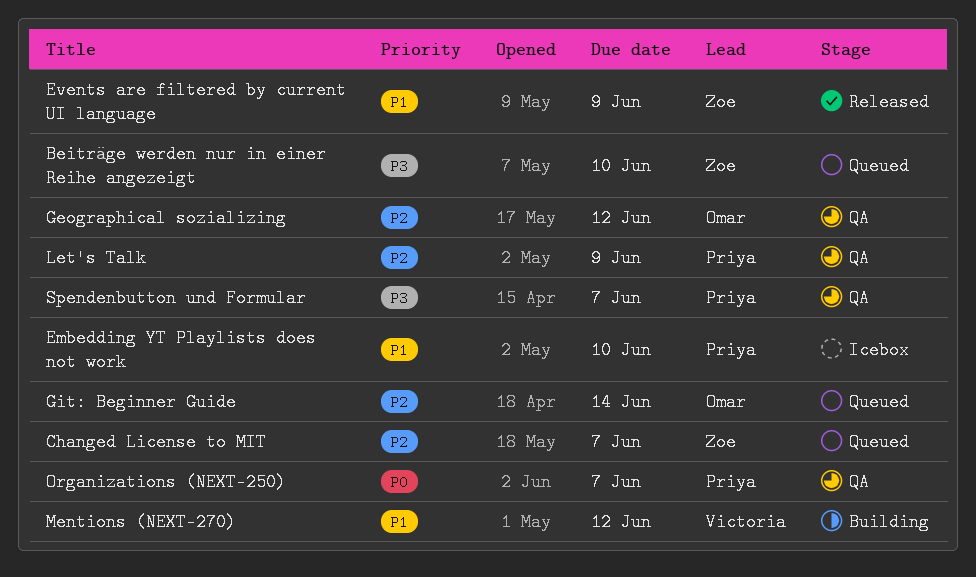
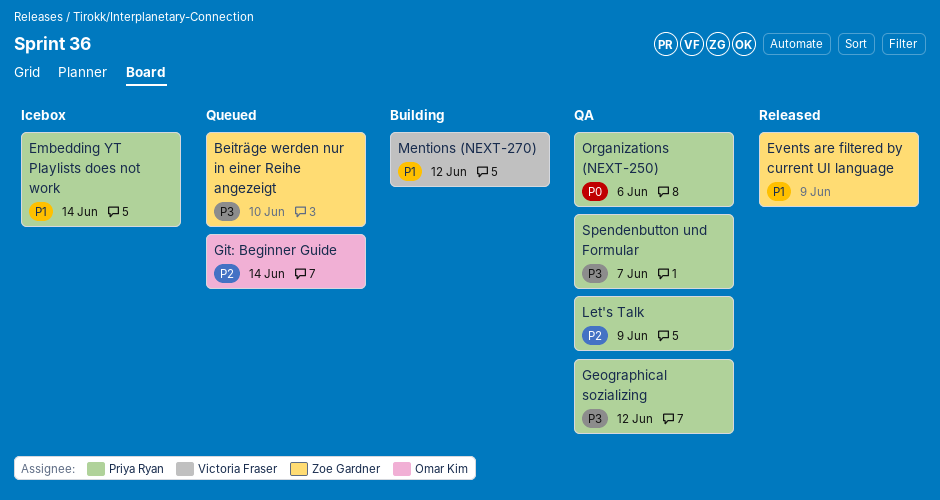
Changed License to MIT: present -> none
Embedding YT Playlists does not work, due: Jun 10 -> Jun 14
Geographical sozializing, owner: Omar Kim -> Priya Ryan
Geographical sozializing, priority: P2 -> P3
Organizations (NEXT-250), due: Jun 7 -> Jun 6

